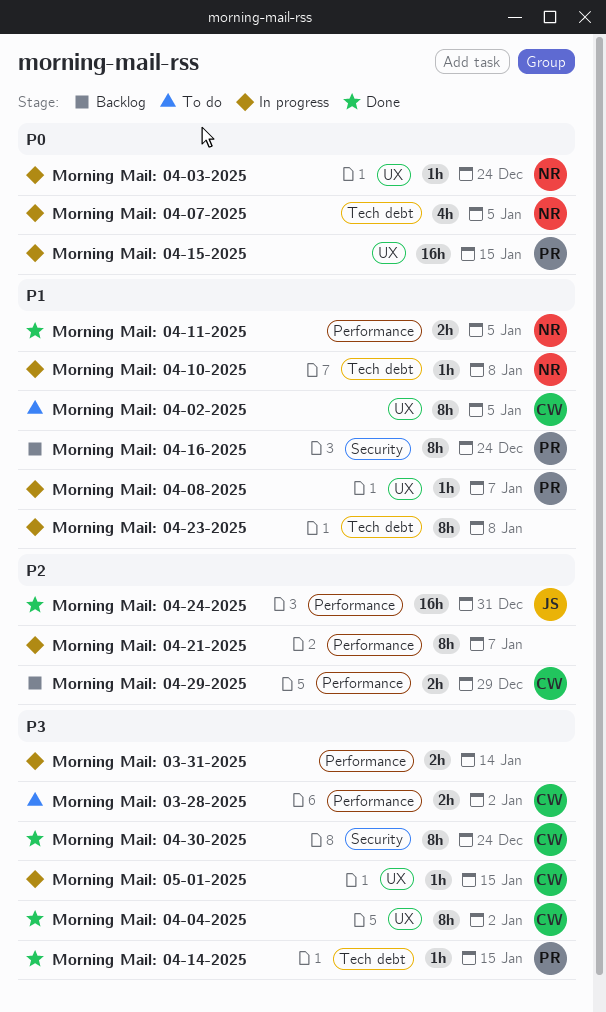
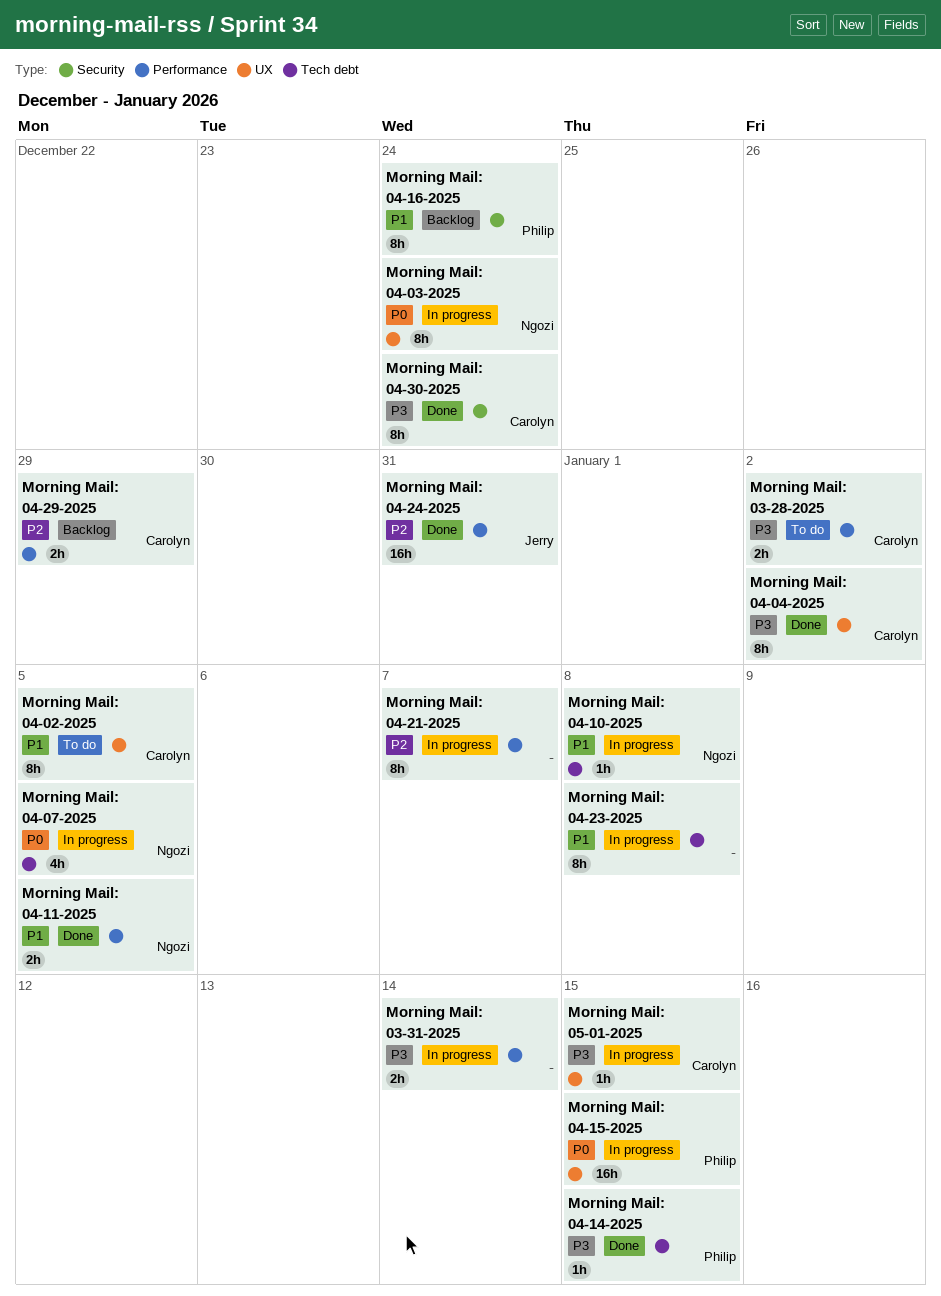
Morning Mail: 04-03-2025, estimate: 1h -> 8h
Morning Mail: 04-08-2025: present -> none

